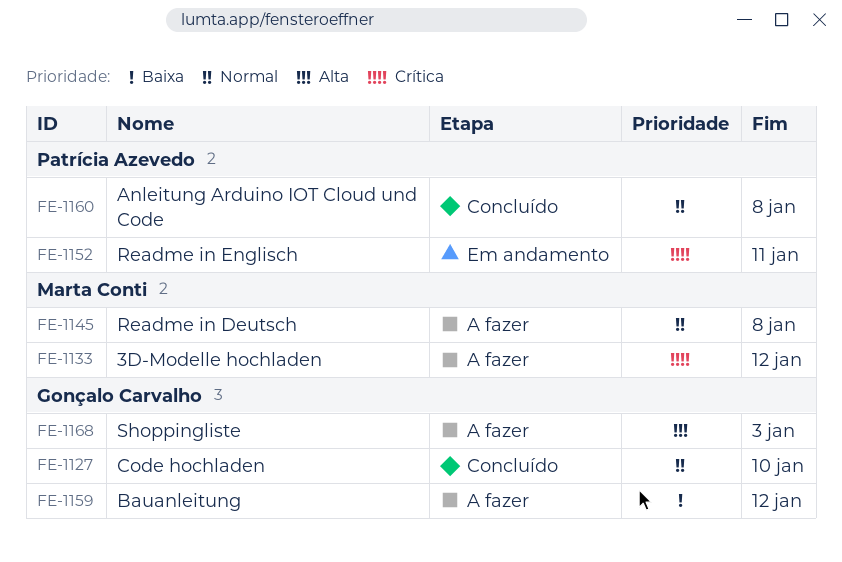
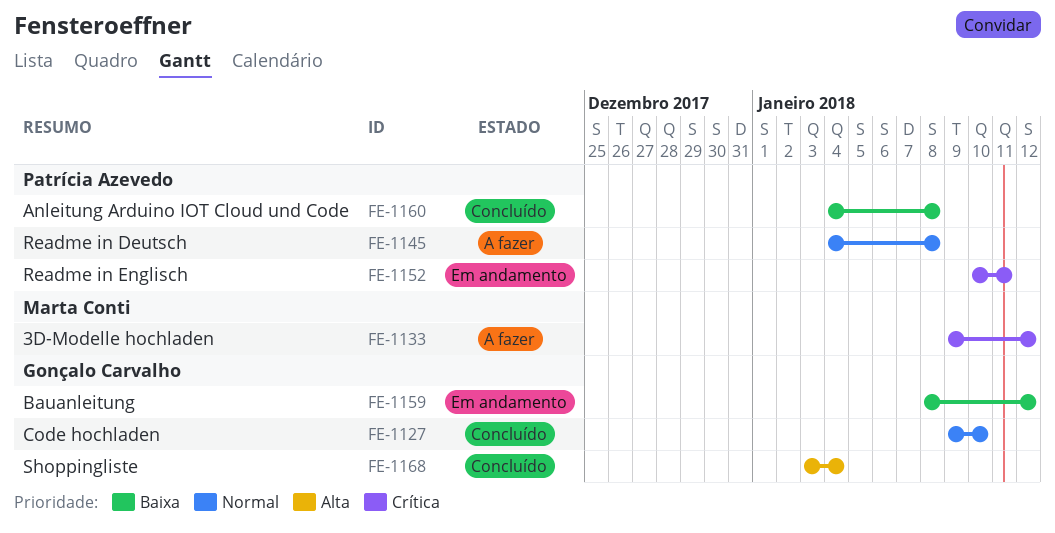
FE-1145, owner: Marta Conti -> Patrícia Azevedo
FE-1159, status: A fazer -> Em andamento
FE-1160, priority: Normal -> Baixa
FE-1168, status: A fazer -> Concluído
FE-1168, due: Jan 3 -> Jan 4

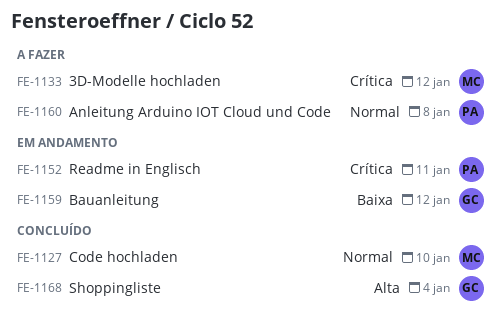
FE-1127, owner: Gonçalo Carvalho -> Marta Conti
FE-1145: present -> none
FE-1160, status: Concluído -> A fazer
FE-1160, priority: Baixa -> Normal

